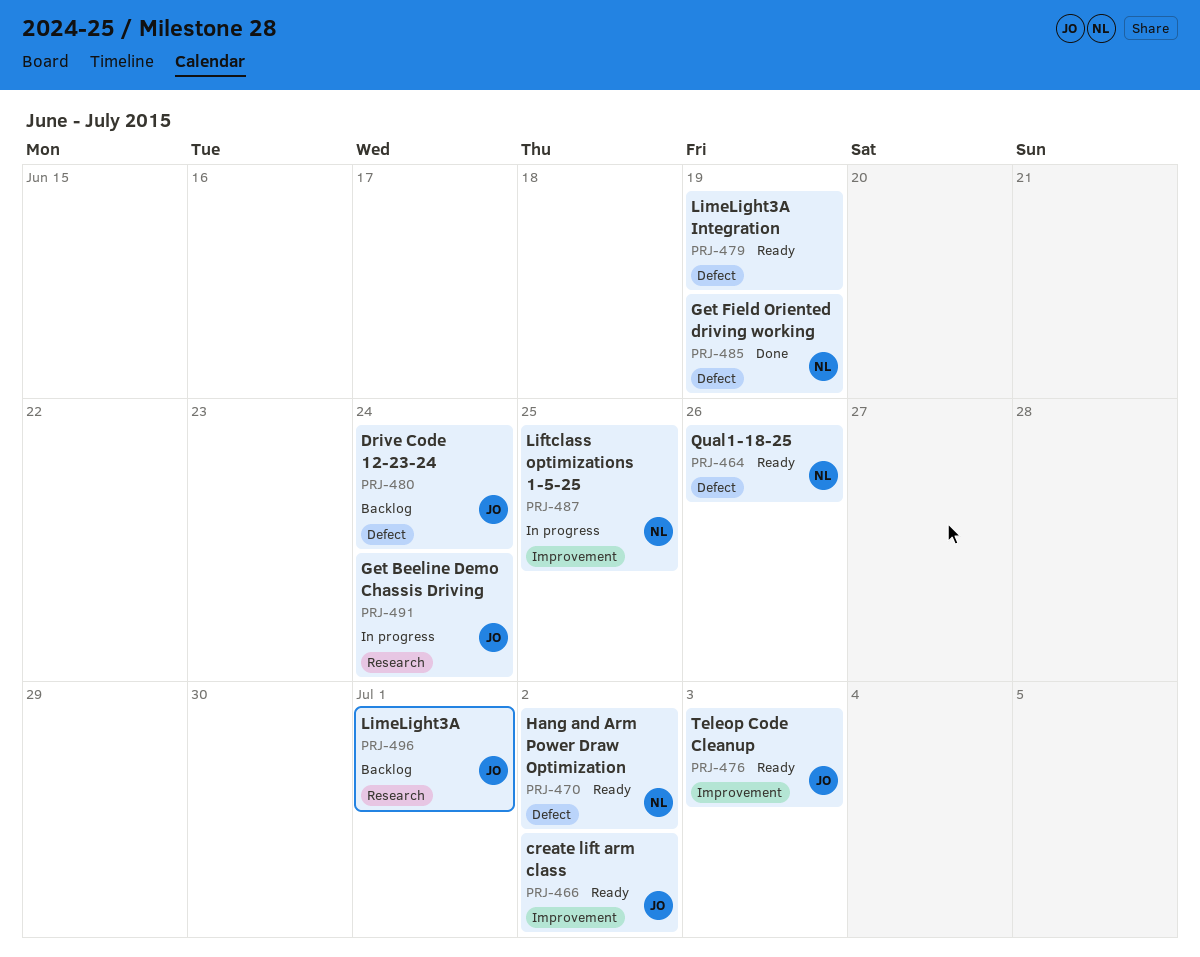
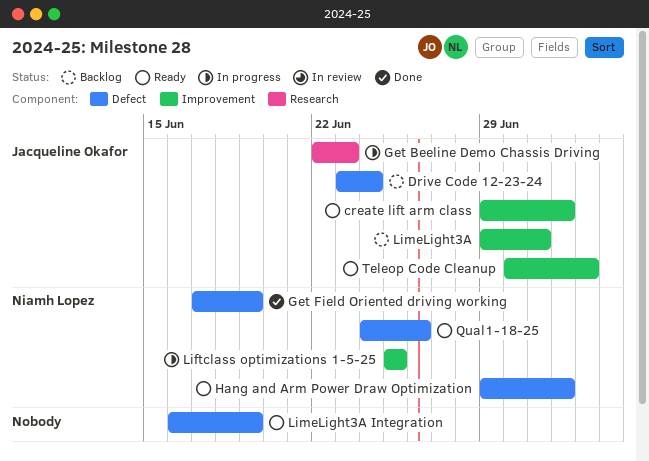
Get Beeline Demo Chassis Driving, due: Jun 24 -> Jun 23
LimeLight3A, label: Research -> Improvement

